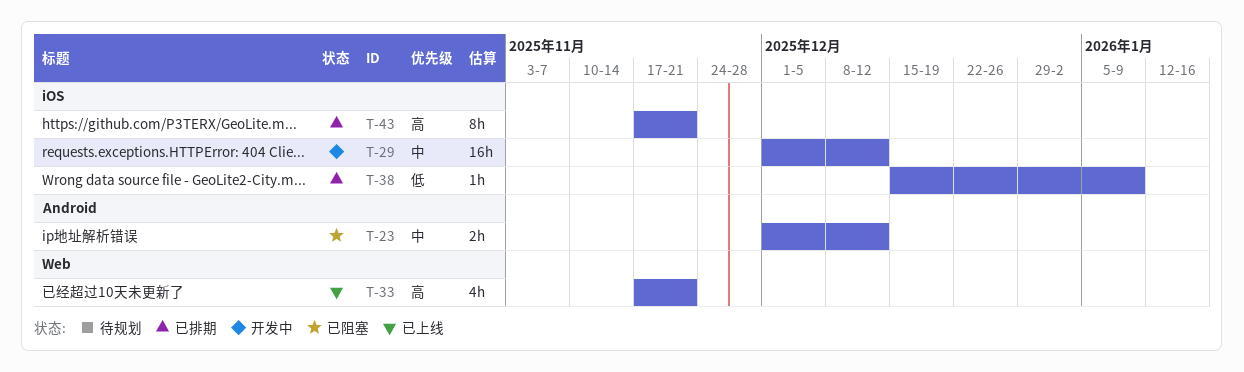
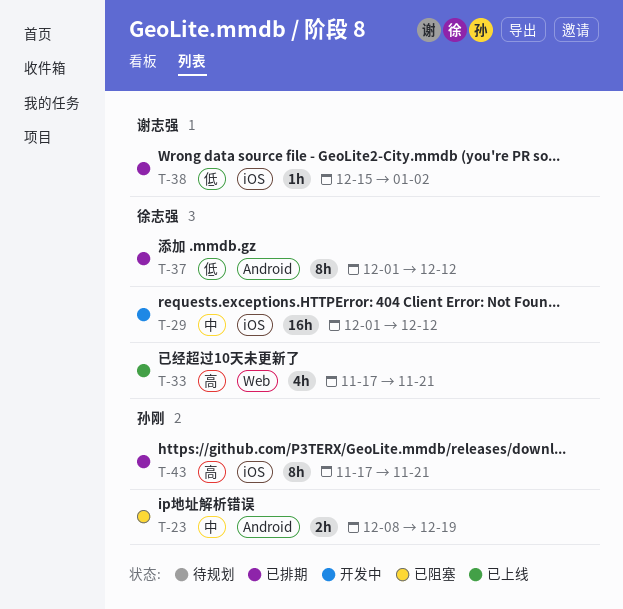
T-23, start: Dec 1 -> Dec 8
T-23, due: Dec 12 -> Dec 19
T-37: none -> present
T-38, due: Jan 9 -> Jan 2

